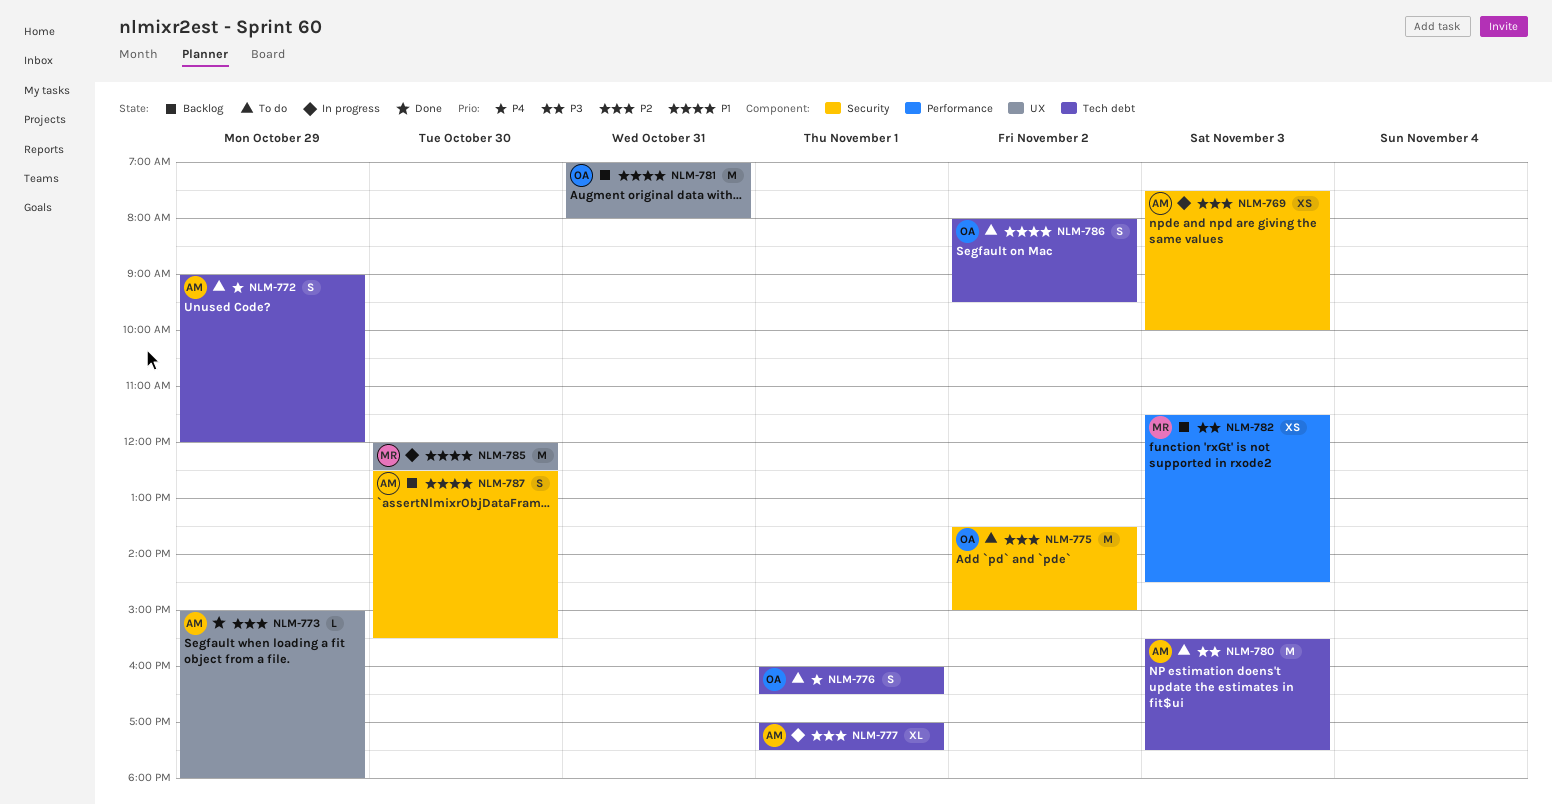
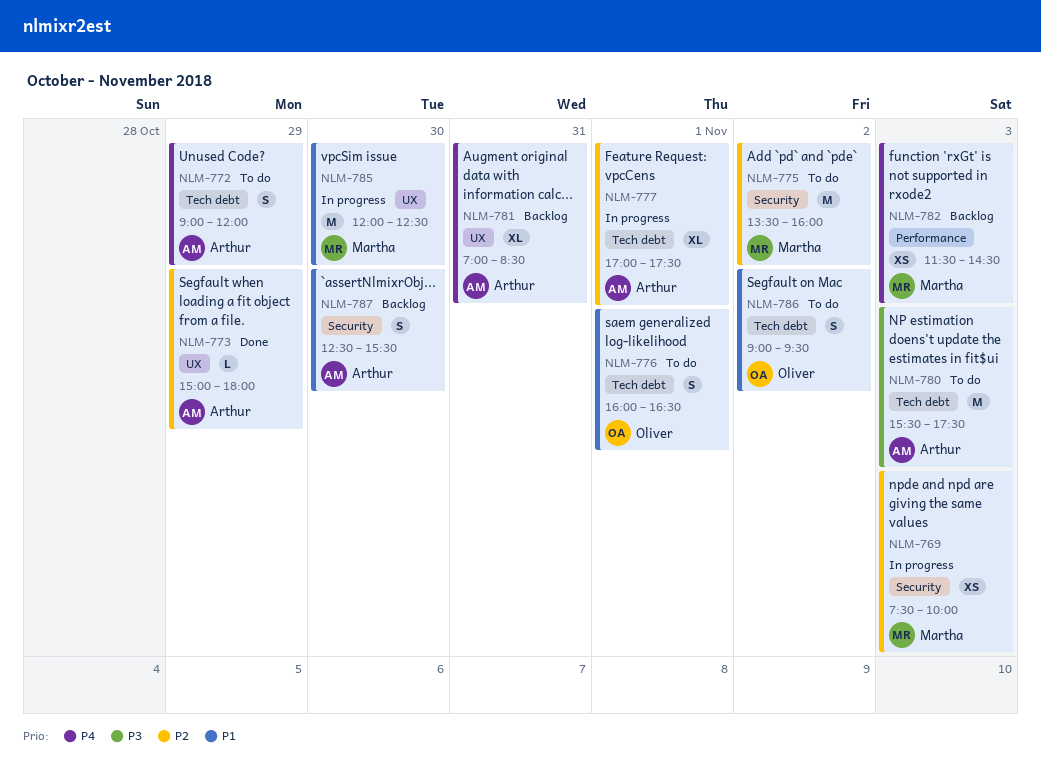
NLM-769, owner: Arthur -> Martha
NLM-775, owner: Oliver -> Martha
NLM-775, ends: 15:00 -> 16:00
NLM-776, priority: P4 -> P1
NLM-781, owner: Oliver -> Arthur
NLM-781, priority: P1 -> P4
NLM-781, estimate: M -> XL
NLM-781, ends: 08:00 -> 08:30
NLM-782, priority: P3 -> P4
NLM-786, begins: 08:00 -> 09:00

